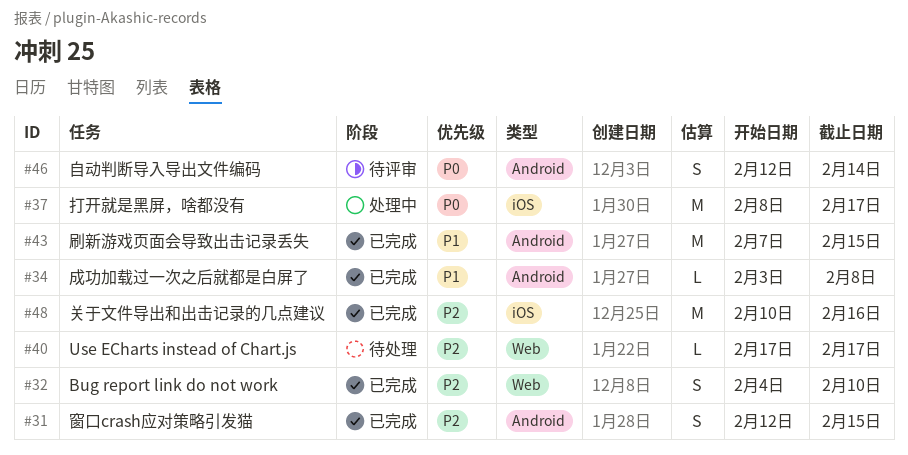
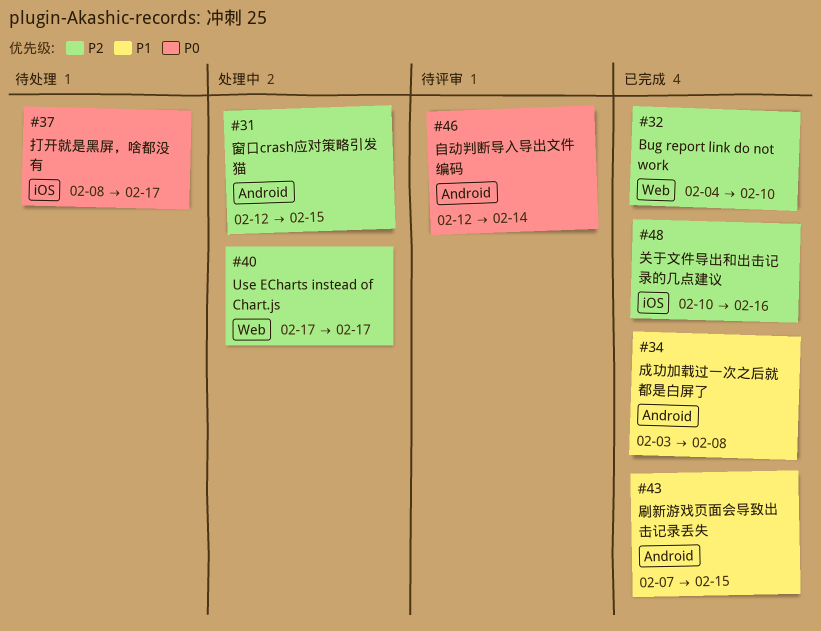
#31, status: 已完成 -> 处理中
#37, status: 处理中 -> 待处理
#40, status: 待处理 -> 处理中

